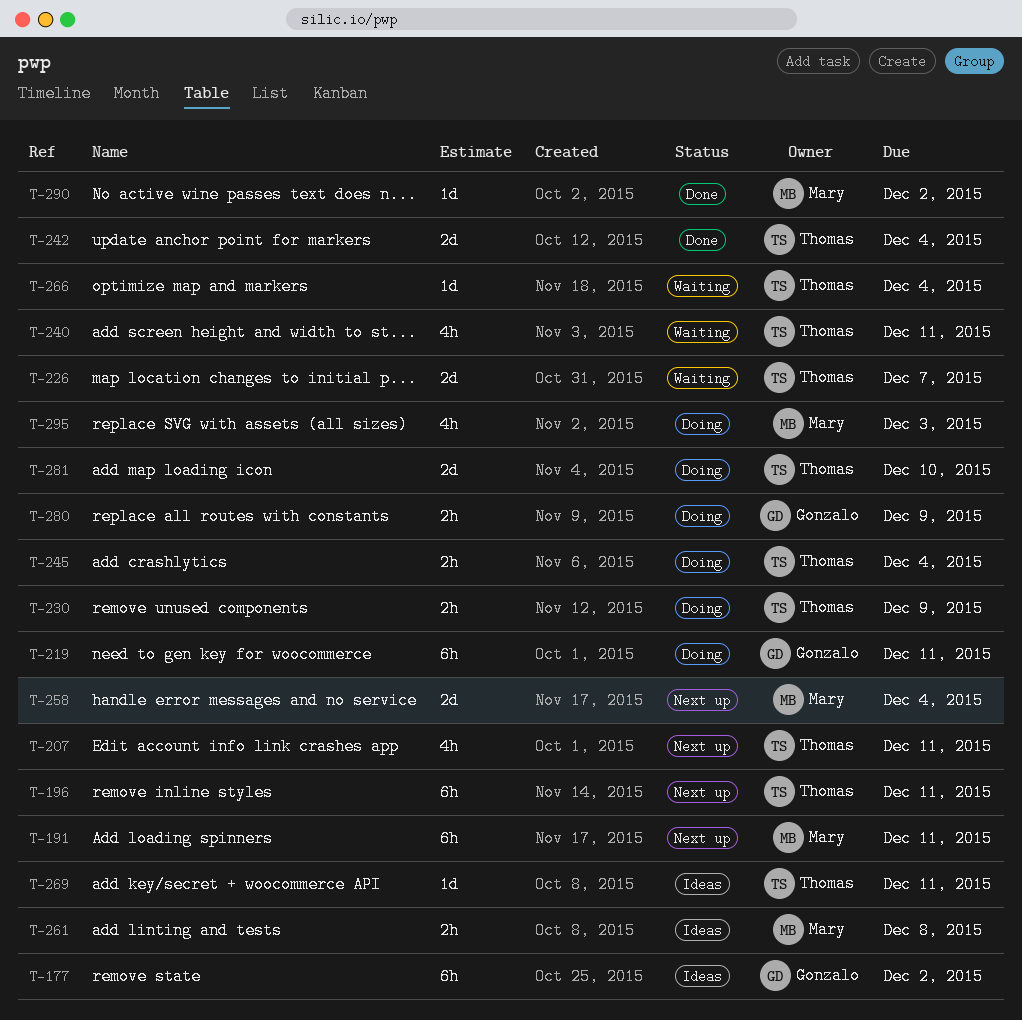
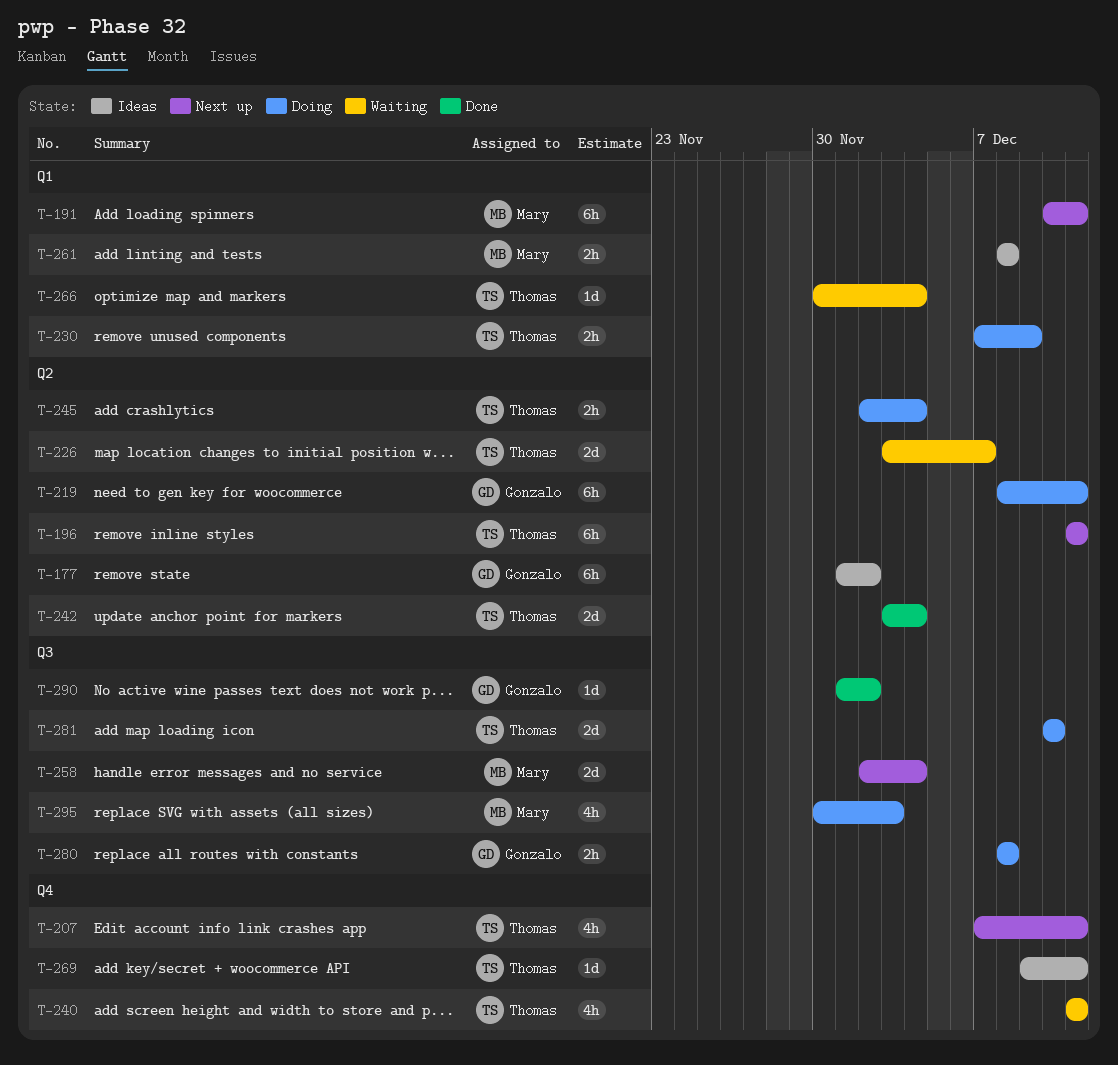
T-280, due: Dec 9 -> Dec 8
T-290, owner: Mary -> Gonzalo

